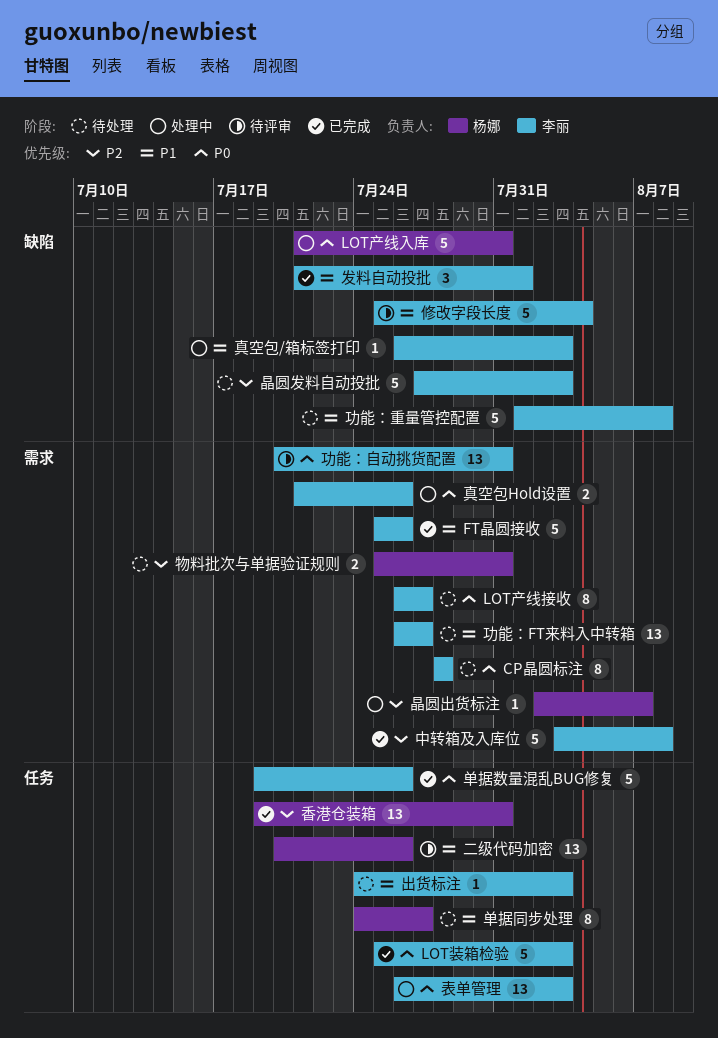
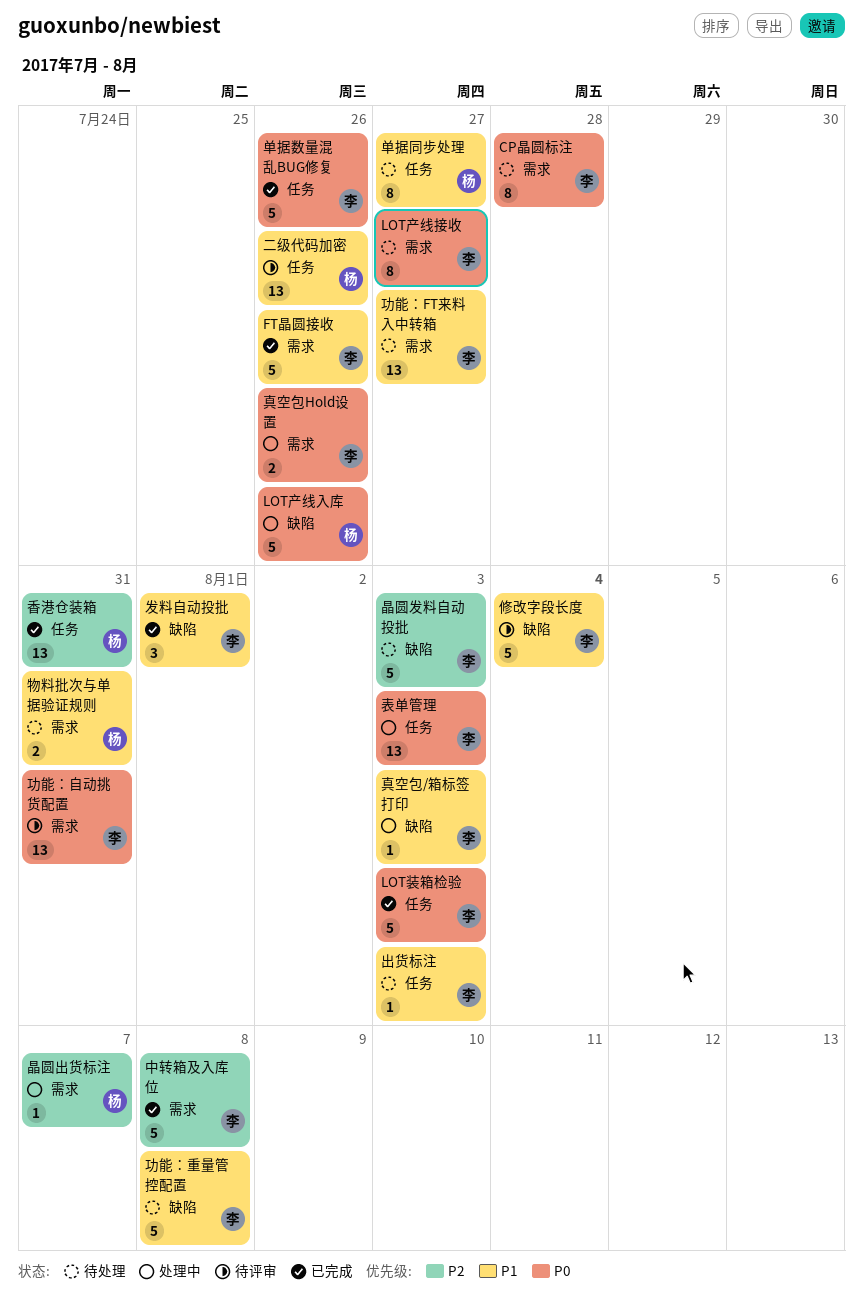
LOT产线入库, due: Jul 31 -> Jul 26
物料批次与单据验证规则, priority: P2 -> P1

